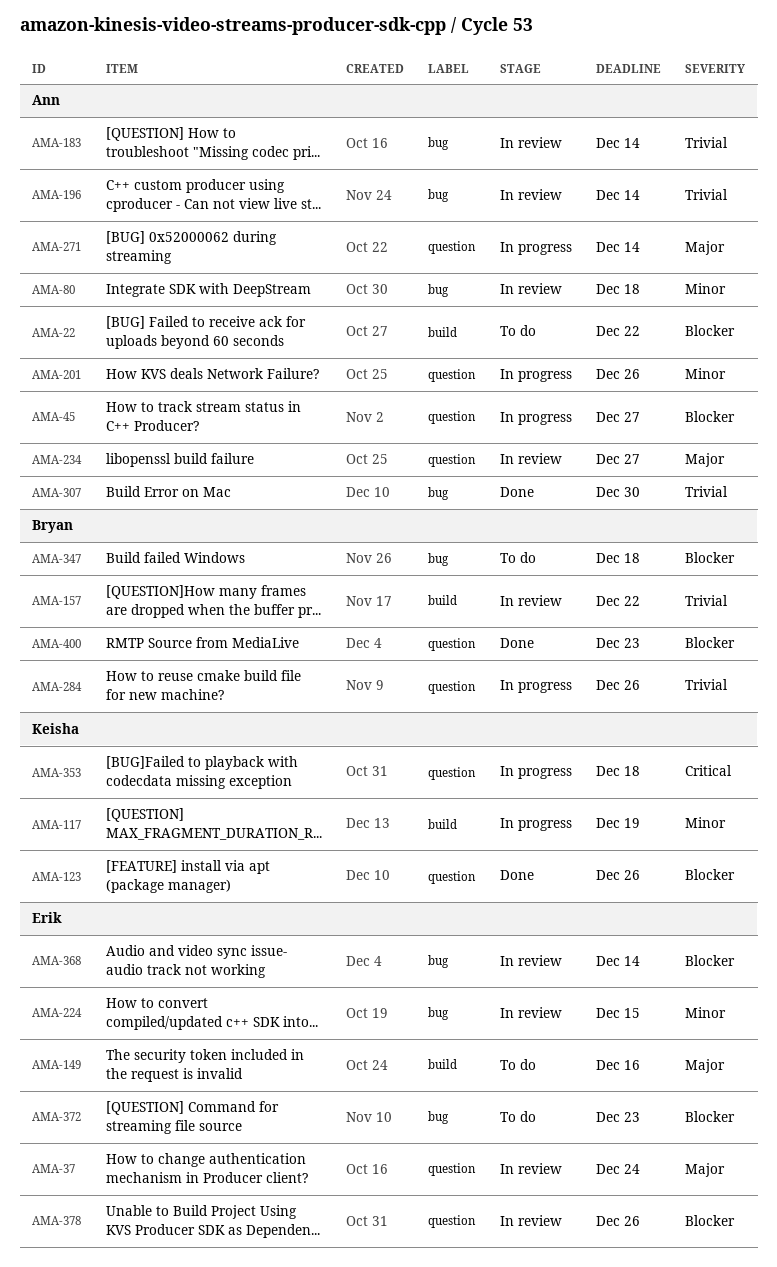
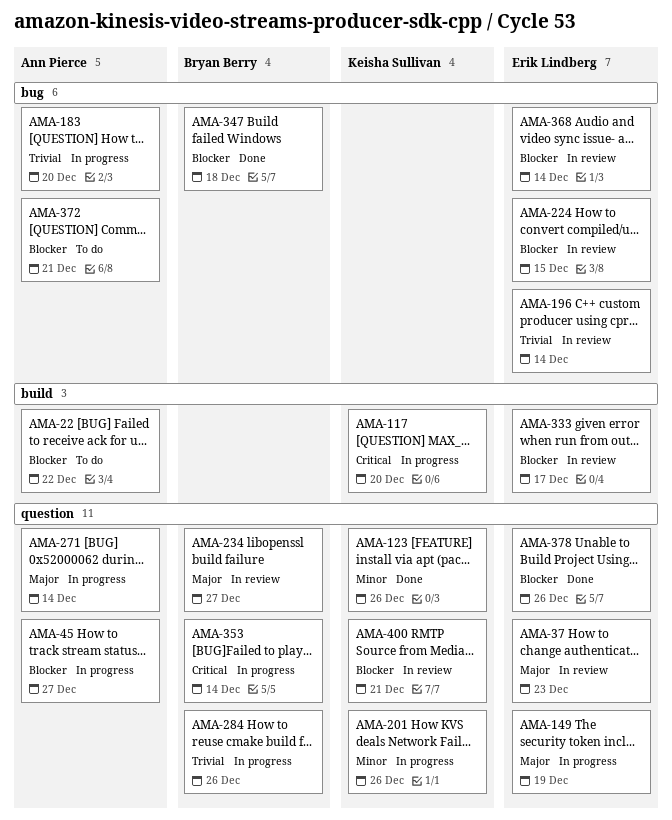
AMA-37, due: Dec 24 -> Dec 23
AMA-80: present -> none
AMA-117, priority: Minor -> Critical
AMA-117, due: Dec 19 -> Dec 20
AMA-123, priority: Blocker -> Minor
AMA-149, status: To do -> In progress
AMA-149, label: build -> question
AMA-149, due: Dec 16 -> Dec 19
AMA-157: present -> none
AMA-183, status: In review -> In progress
AMA-183, due: Dec 14 -> Dec 20
AMA-196, owner: Ann Pierce -> Erik Lindberg
AMA-201, owner: Ann Pierce -> Keisha Sullivan
AMA-224, priority: Minor -> Blocker
AMA-234, owner: Ann Pierce -> Bryan Berry
AMA-307: present -> none
AMA-333: none -> present
AMA-347, status: To do -> Done
AMA-353, owner: Keisha Sullivan -> Bryan Berry
AMA-353, due: Dec 18 -> Dec 14
AMA-372, owner: Erik Lindberg -> Ann Pierce
AMA-372, due: Dec 23 -> Dec 21
AMA-378, status: In review -> Done
AMA-400, status: Done -> In review
AMA-400, owner: Bryan Berry -> Keisha Sullivan
AMA-400, due: Dec 23 -> Dec 21

